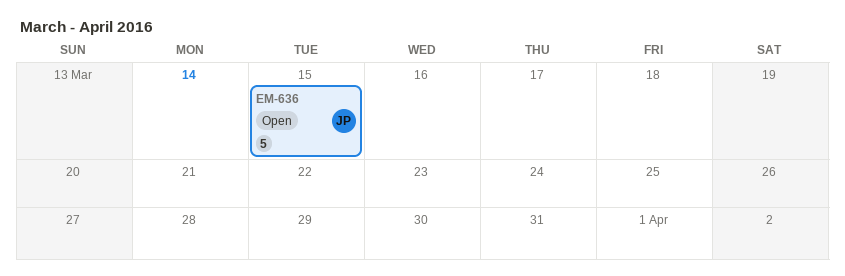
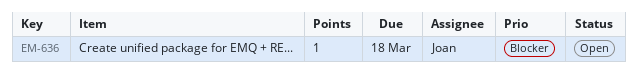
EM-636, estimate: 5 -> 1
EM-636, due: Mar 15 -> Mar 18

